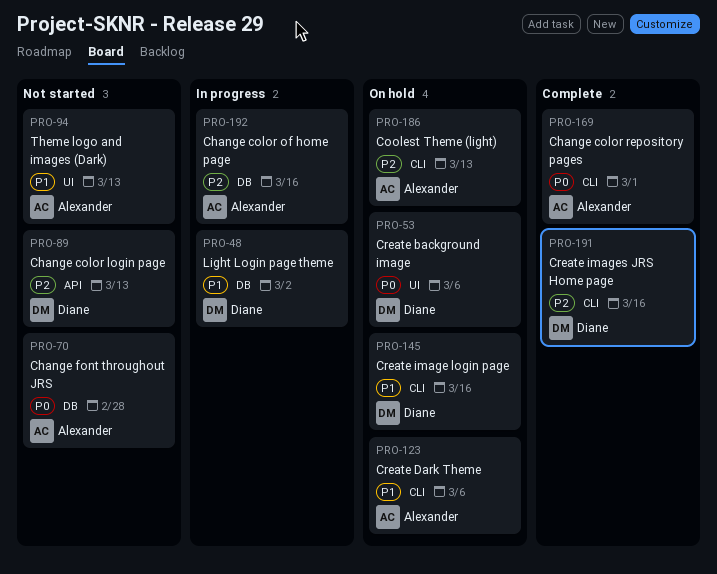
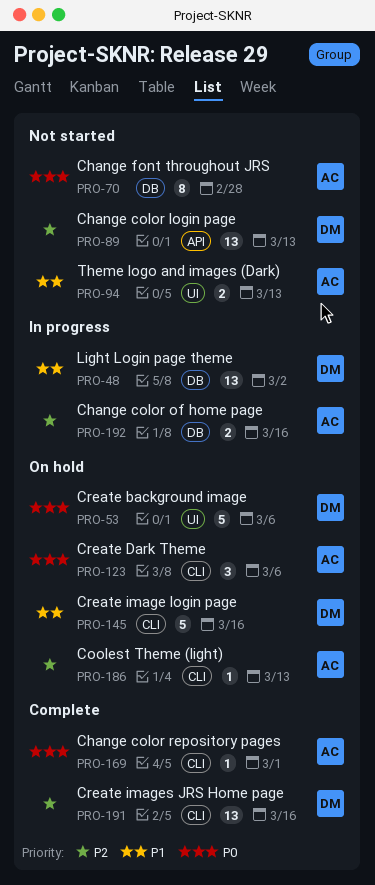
PRO-123, priority: P1 -> P0

